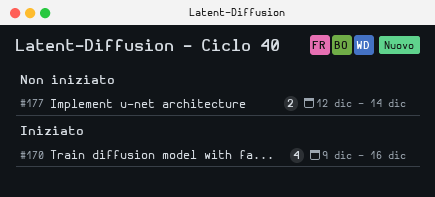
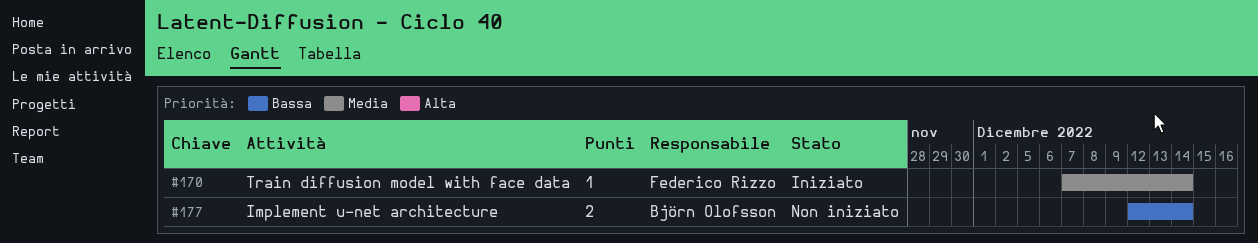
#170, estimate: 4 -> 1
#170, start: Dec 9 -> Dec 7
#170, due: Dec 16 -> Dec 14

